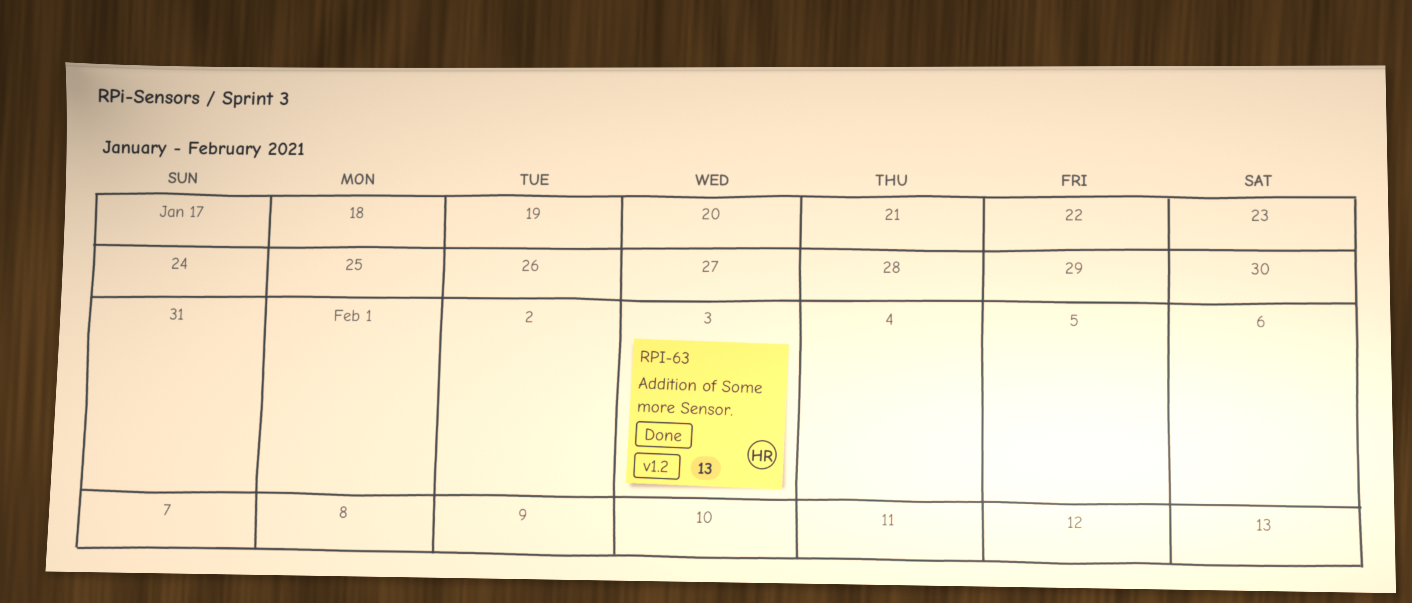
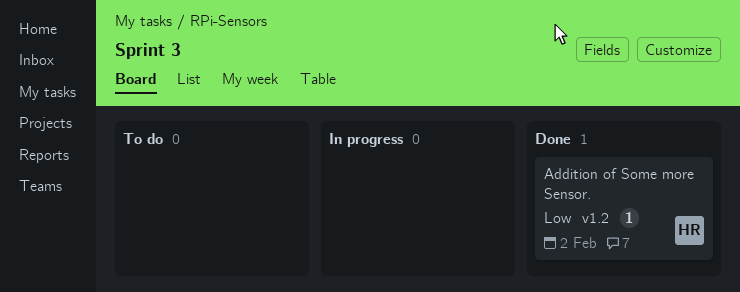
Addition of Some more Sensor., estimate: 13 -> 1
Addition of Some more Sensor., due: Feb 3 -> Feb 2

